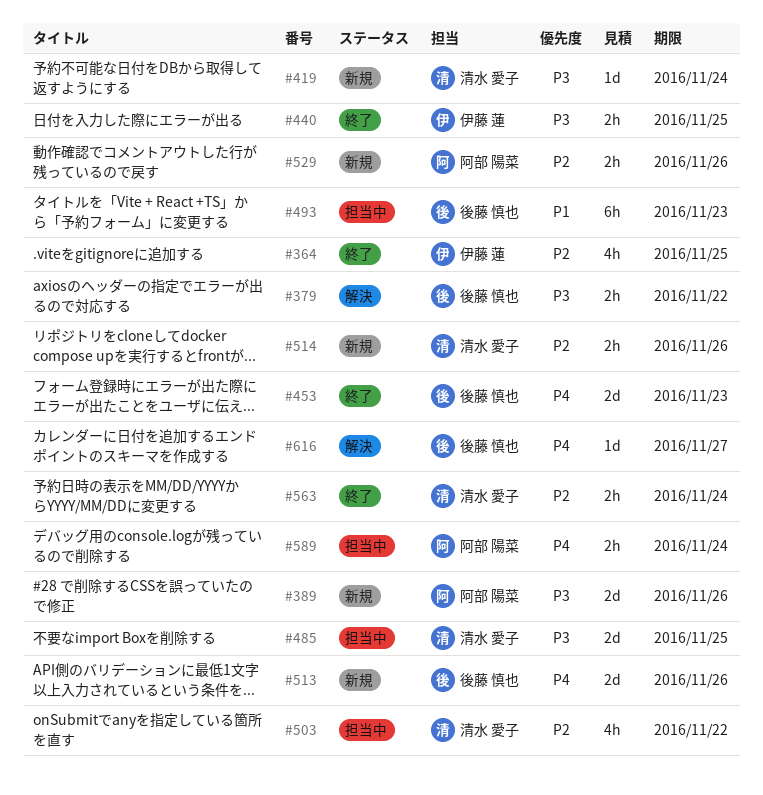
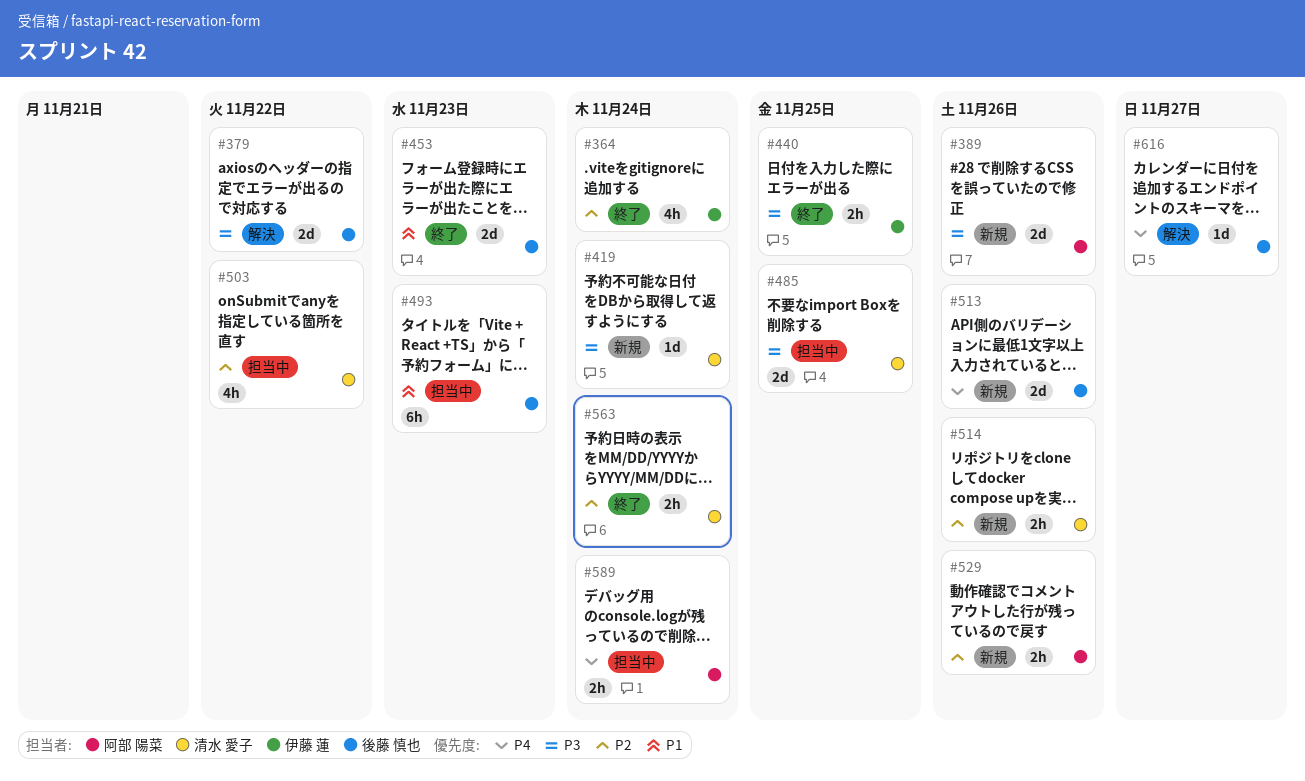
#364, due: Nov 25 -> Nov 24
#379, estimate: 2h -> 2d
#453, priority: P4 -> P1

